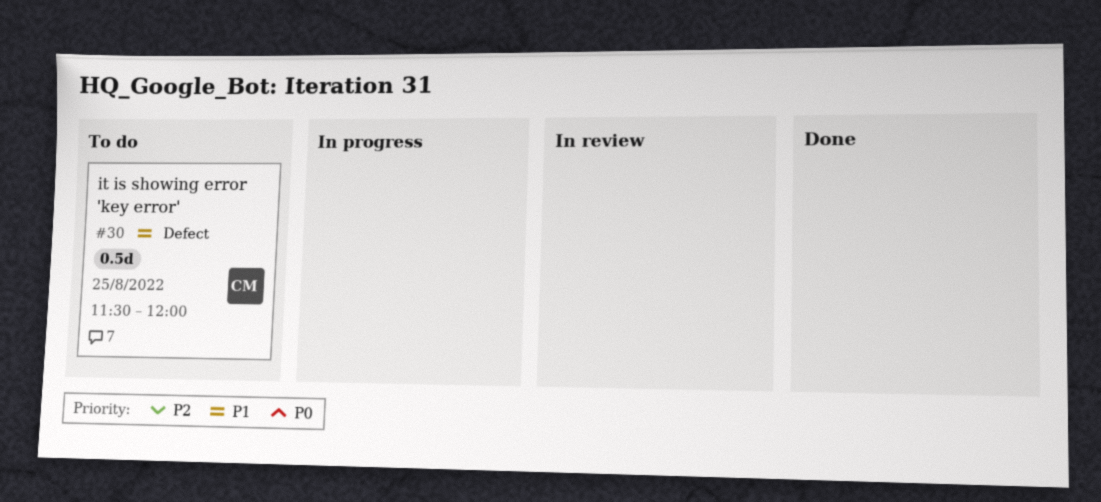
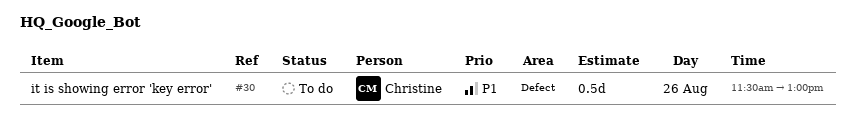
#30, day: Aug 25 -> Aug 26
#30, ends: 12:00 -> 13:00

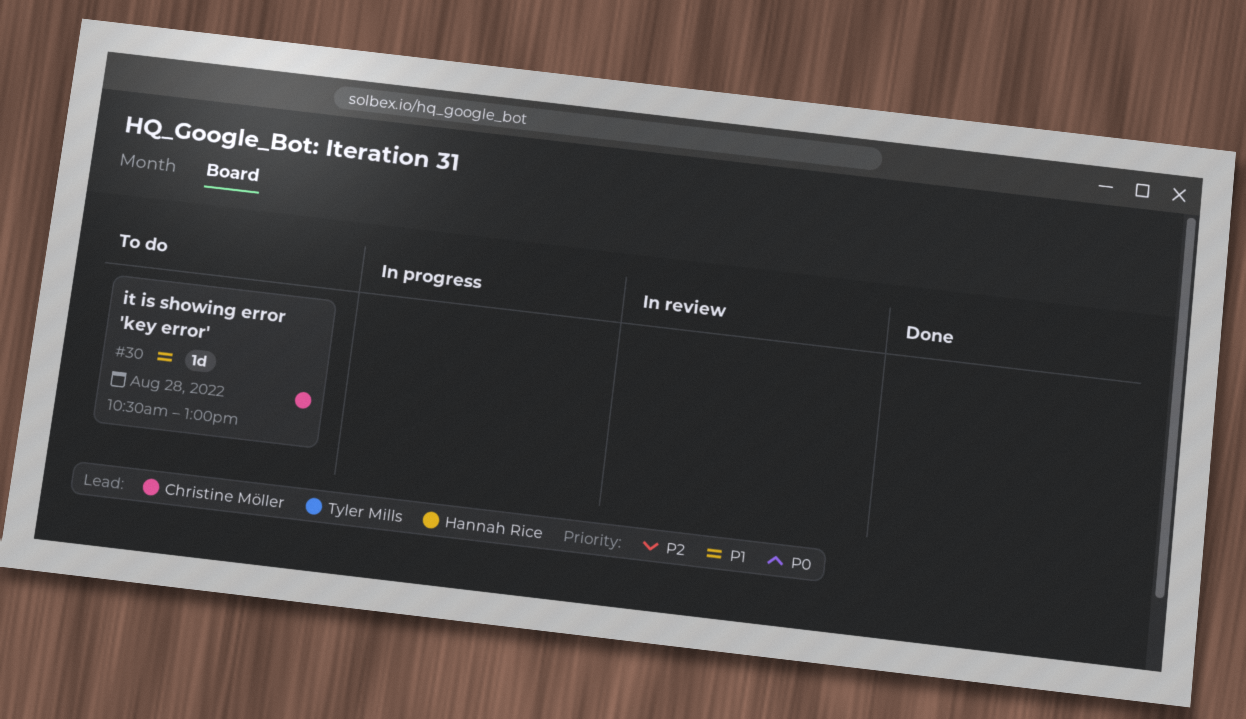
#30, estimate: 0.5d -> 1d
#30, day: Aug 26 -> Aug 28
#30, begins: 11:30 -> 10:30

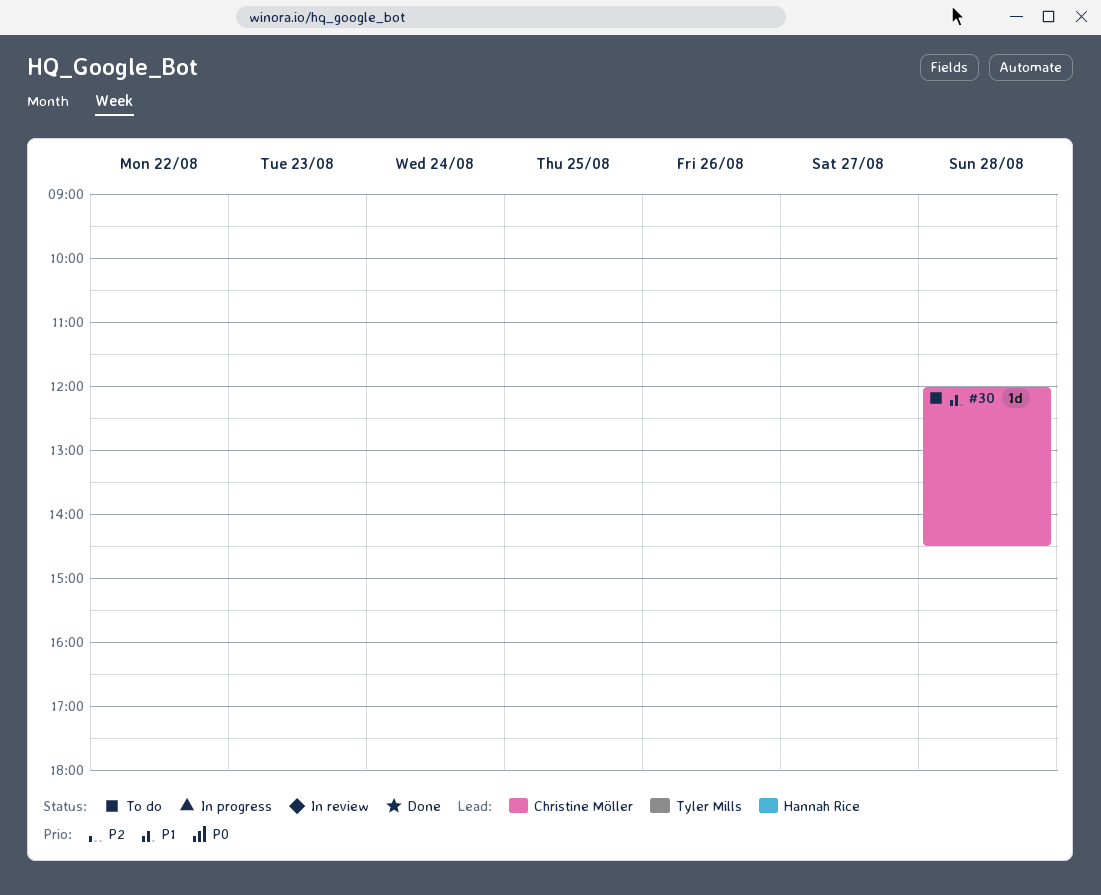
#30, begins: 10:30 -> 12:00
#30, ends: 13:00 -> 14:30

